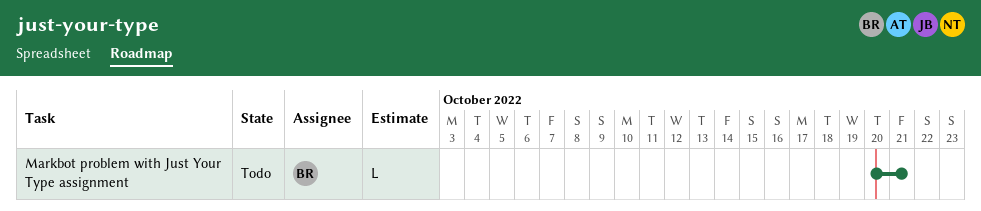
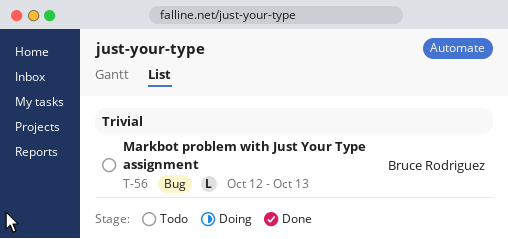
Markbot problem with Just Your Type assignment, start: Oct 20 -> Oct 12
Markbot problem with Just Your Type assignment, due: Oct 21 -> Oct 13

